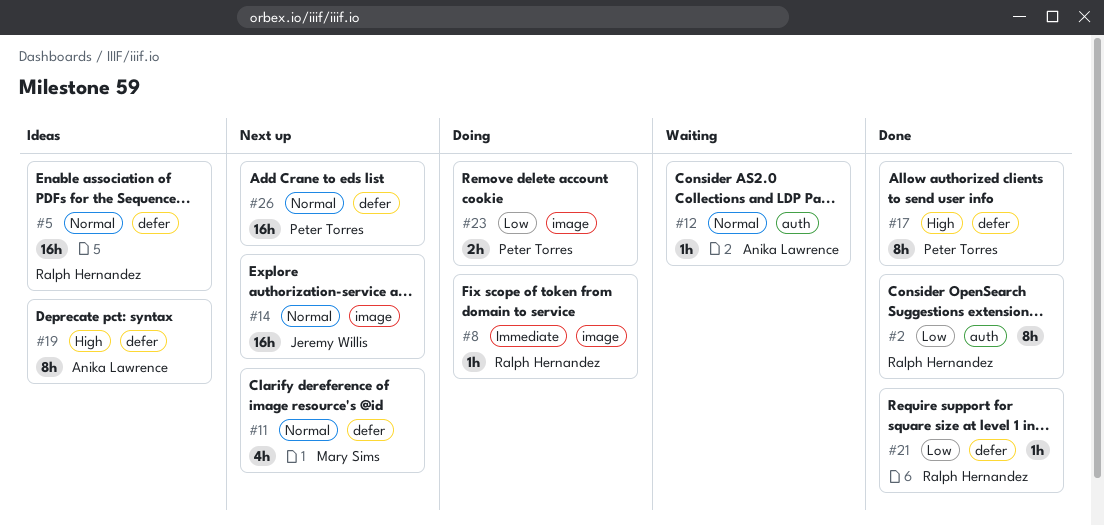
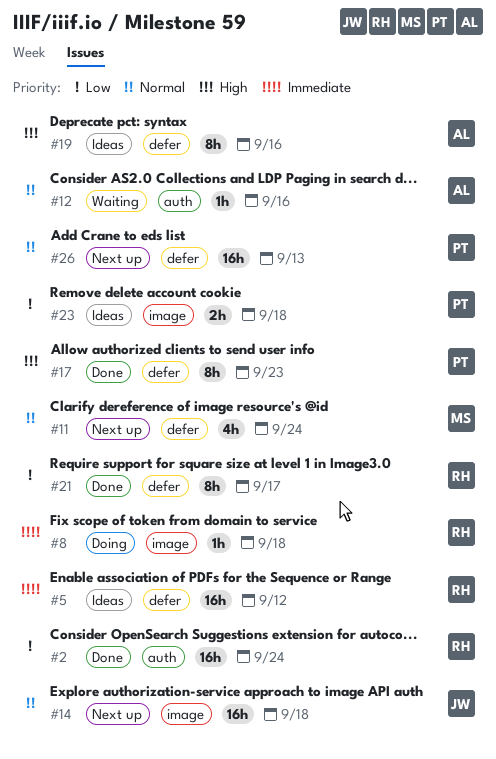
#2, estimate: 8h -> 16h
#5, priority: Normal -> Immediate
#21, estimate: 1h -> 8h
#23, status: Doing -> Ideas

